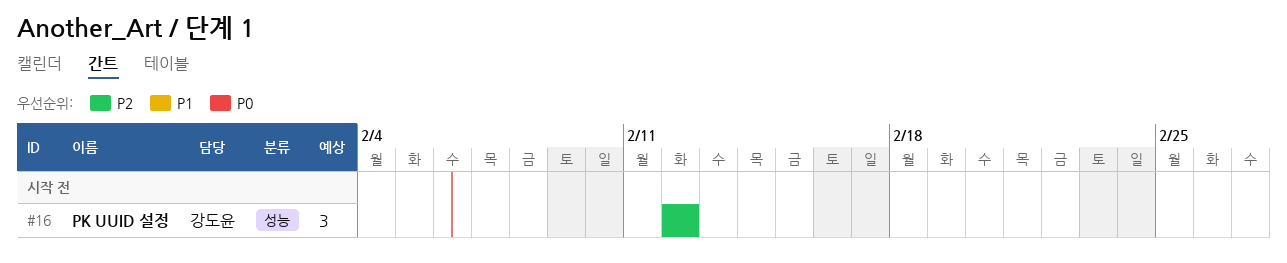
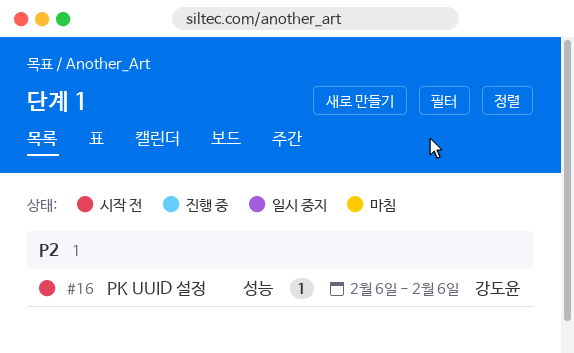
#16, estimate: 3 -> 1
#16, start: Feb 12 -> Feb 6
#16, due: Feb 12 -> Feb 6

